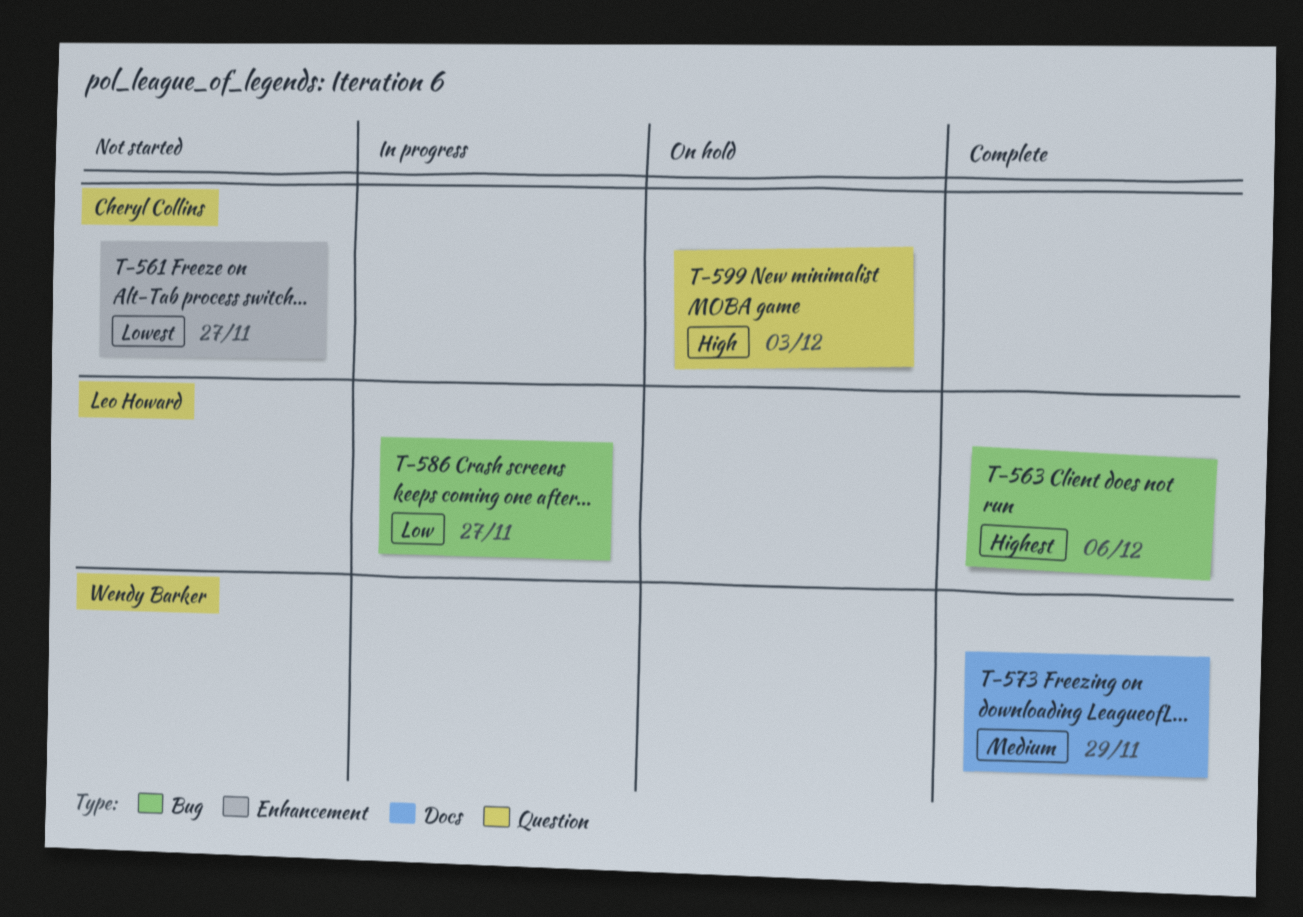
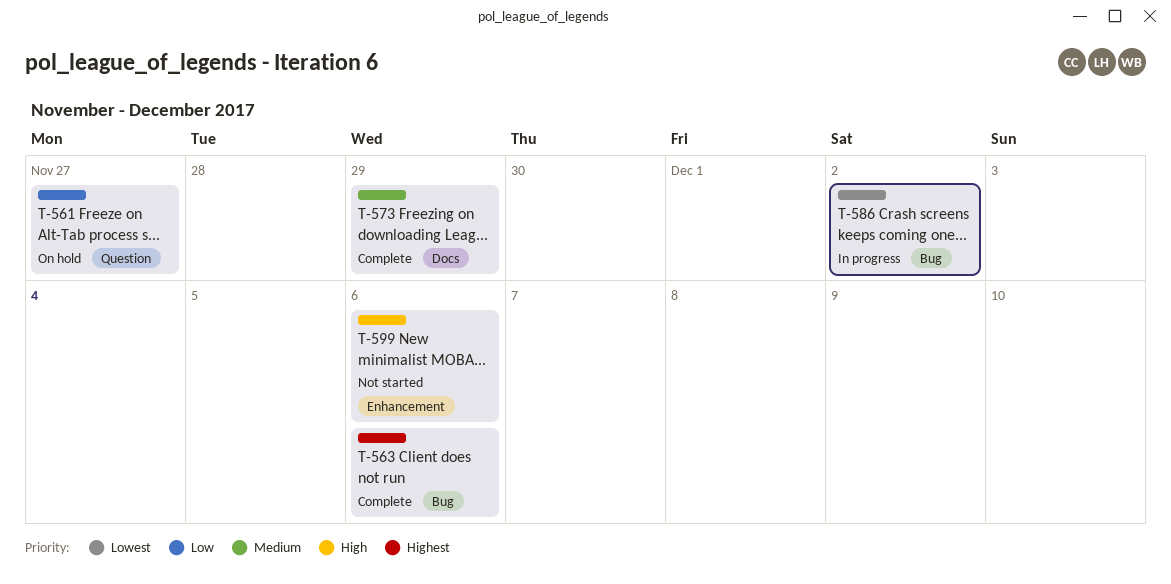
T-561, status: Not started -> On hold
T-561, priority: Lowest -> Low
T-561, label: Enhancement -> Question
T-586, priority: Low -> Lowest
T-586, due: Nov 27 -> Dec 2
T-599, status: On hold -> Not started
T-599, label: Question -> Enhancement
T-599, due: Dec 3 -> Dec 6

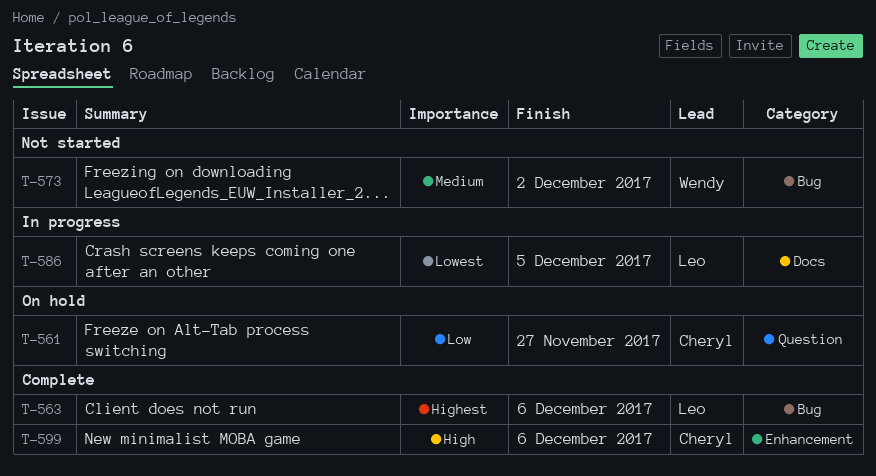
T-573, status: Complete -> Not started
T-573, label: Docs -> Bug
T-573, due: Nov 29 -> Dec 2
T-586, label: Bug -> Docs
T-586, due: Dec 2 -> Dec 5
T-599, status: Not started -> Complete

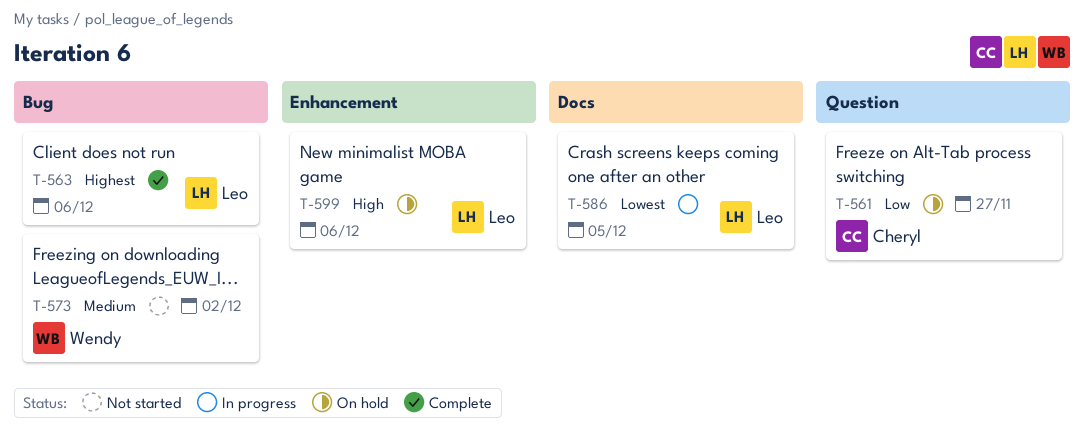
T-599, status: Complete -> On hold
T-599, owner: Cheryl -> Leo

